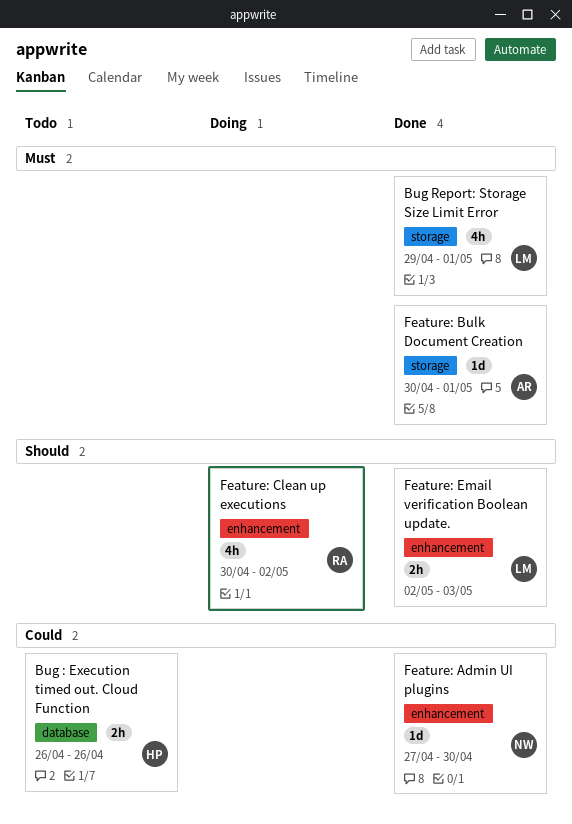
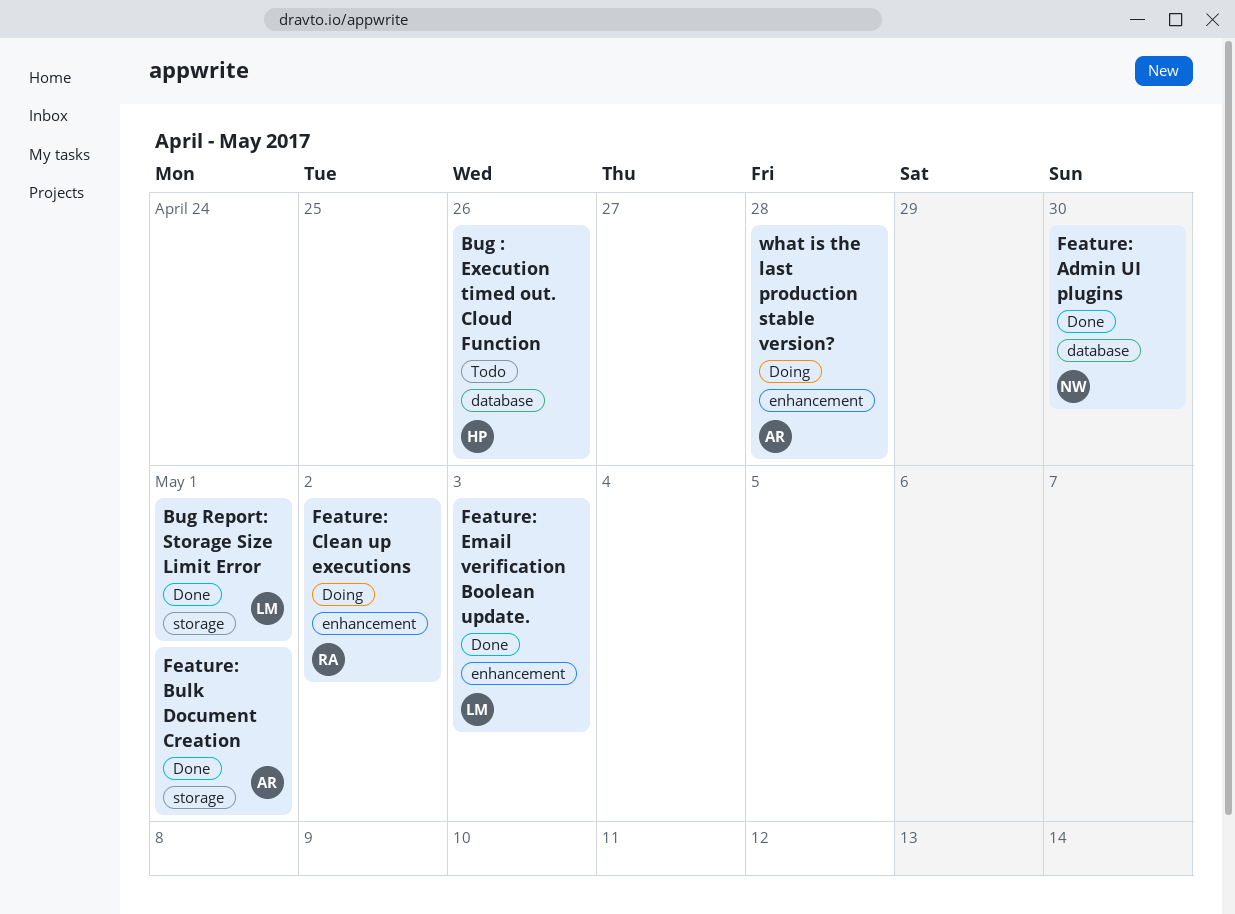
Feature: Admin UI plugins, label: enhancement -> database
what is the last production stable version?: none -> present

